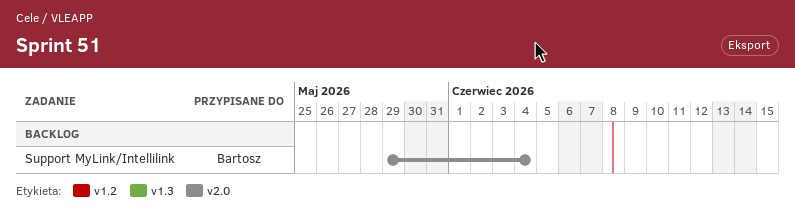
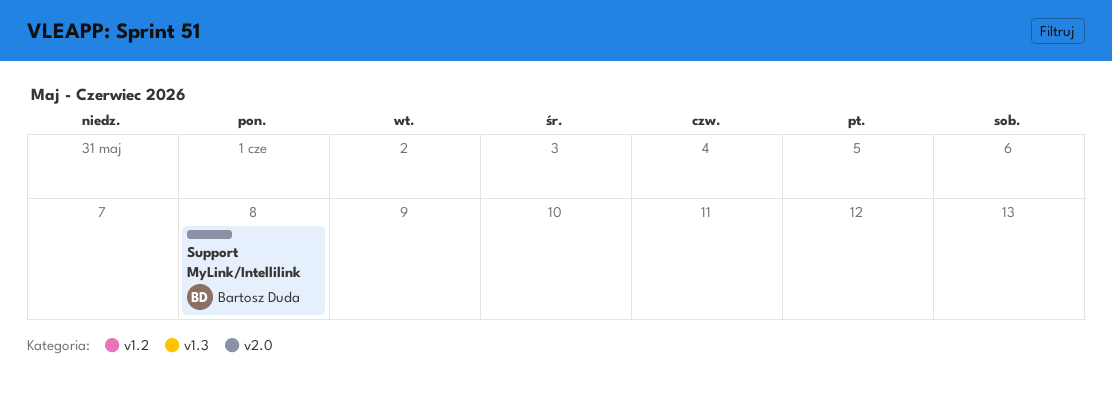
Support MyLink/Intellilink, due: Jun 4 -> Jun 8

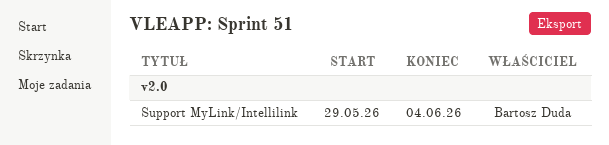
Support MyLink/Intellilink, due: Jun 8 -> Jun 4

